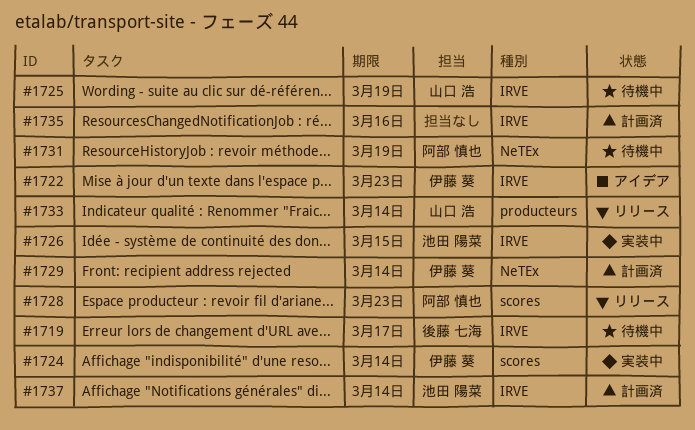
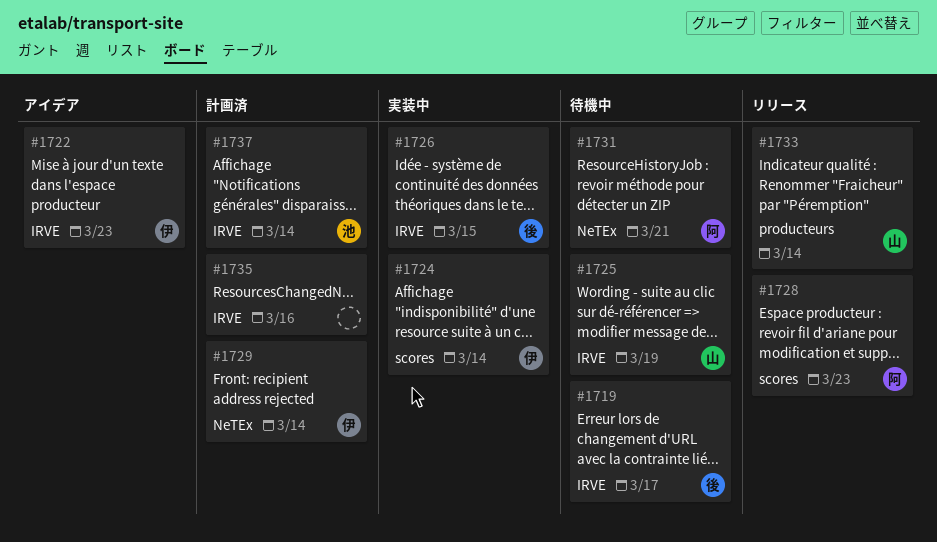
#1726, owner: 池田 陽菜 -> 後藤 七海
#1731, due: Mar 19 -> Mar 21

